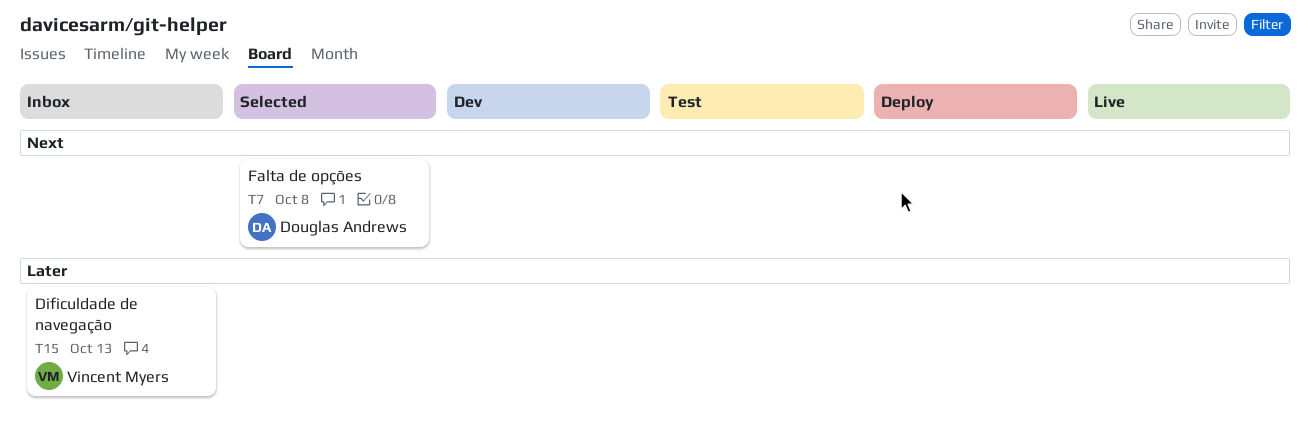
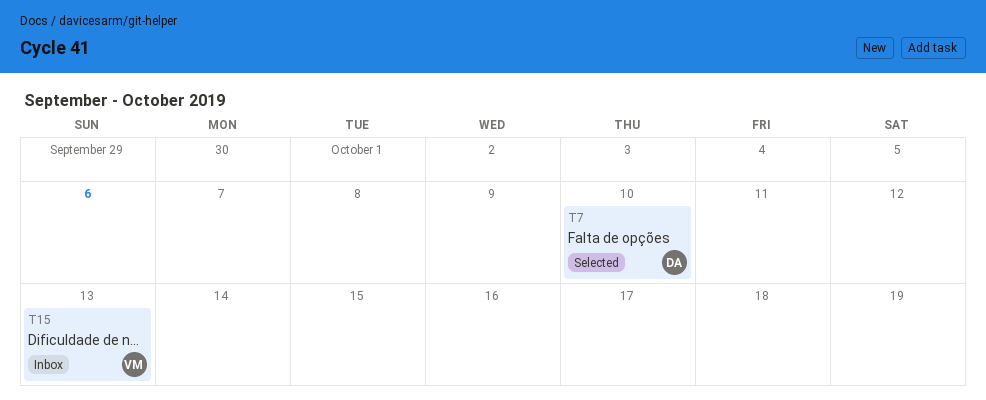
T7, due: Oct 8 -> Oct 10

